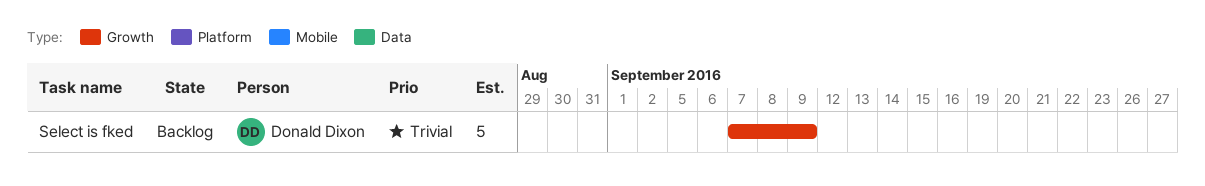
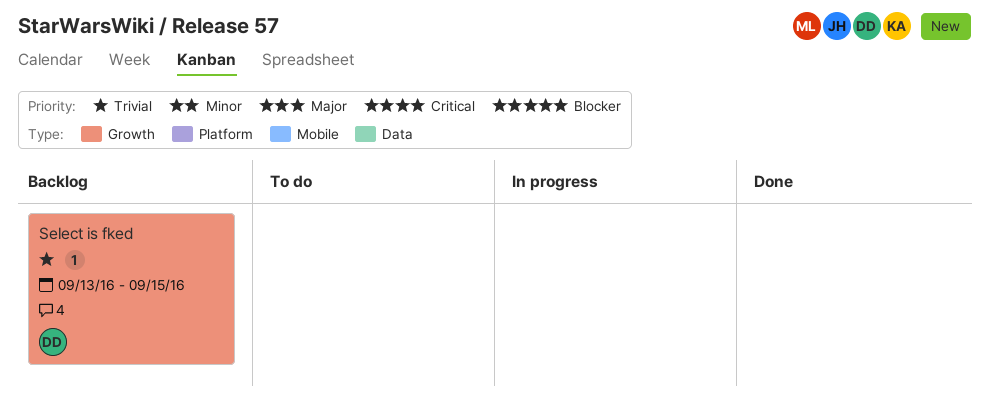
Select is fked, estimate: 5 -> 1
Select is fked, start: Sep 7 -> Sep 13
Select is fked, due: Sep 9 -> Sep 15

